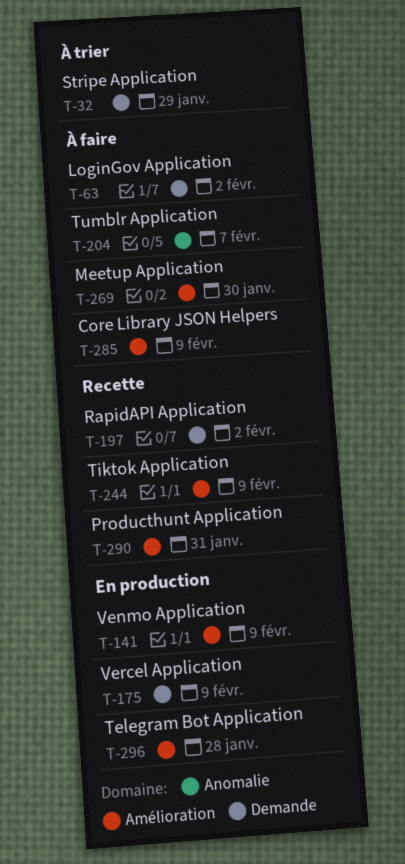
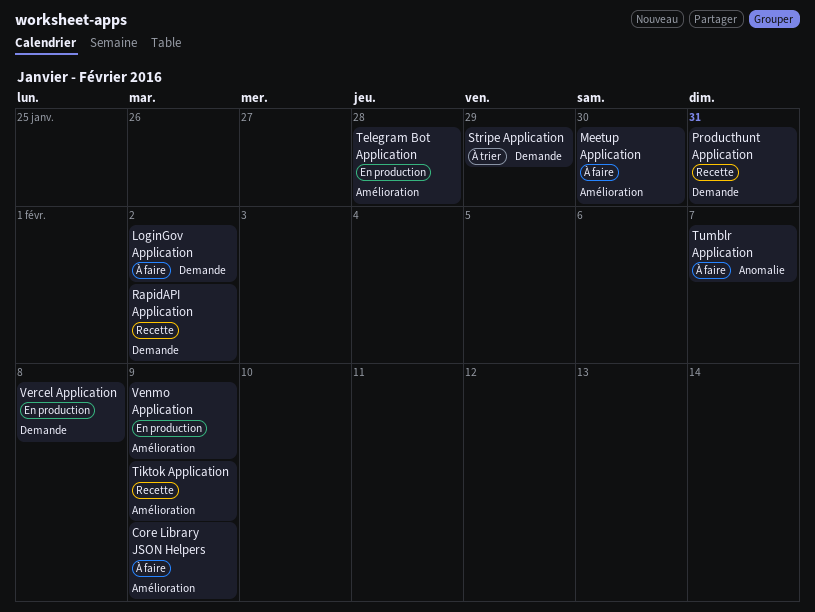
Producthunt Application, label: Amélioration -> Demande
Vercel Application, due: Feb 9 -> Feb 8

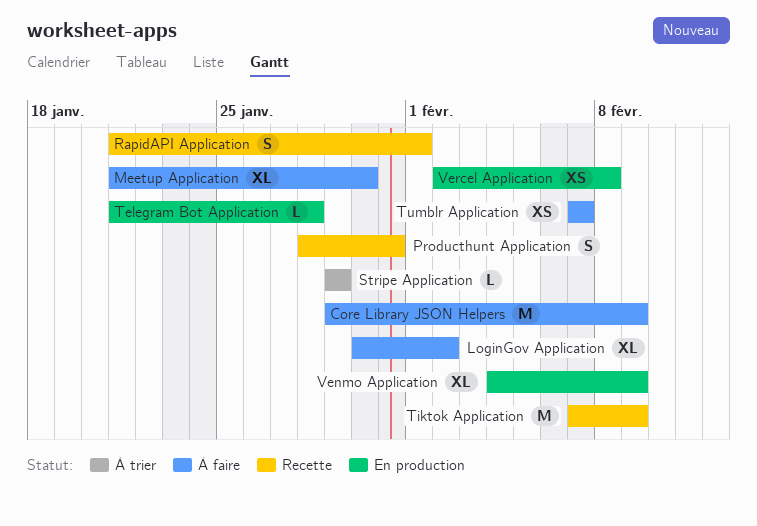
RapidAPI Application, due: Feb 2 -> Feb 1

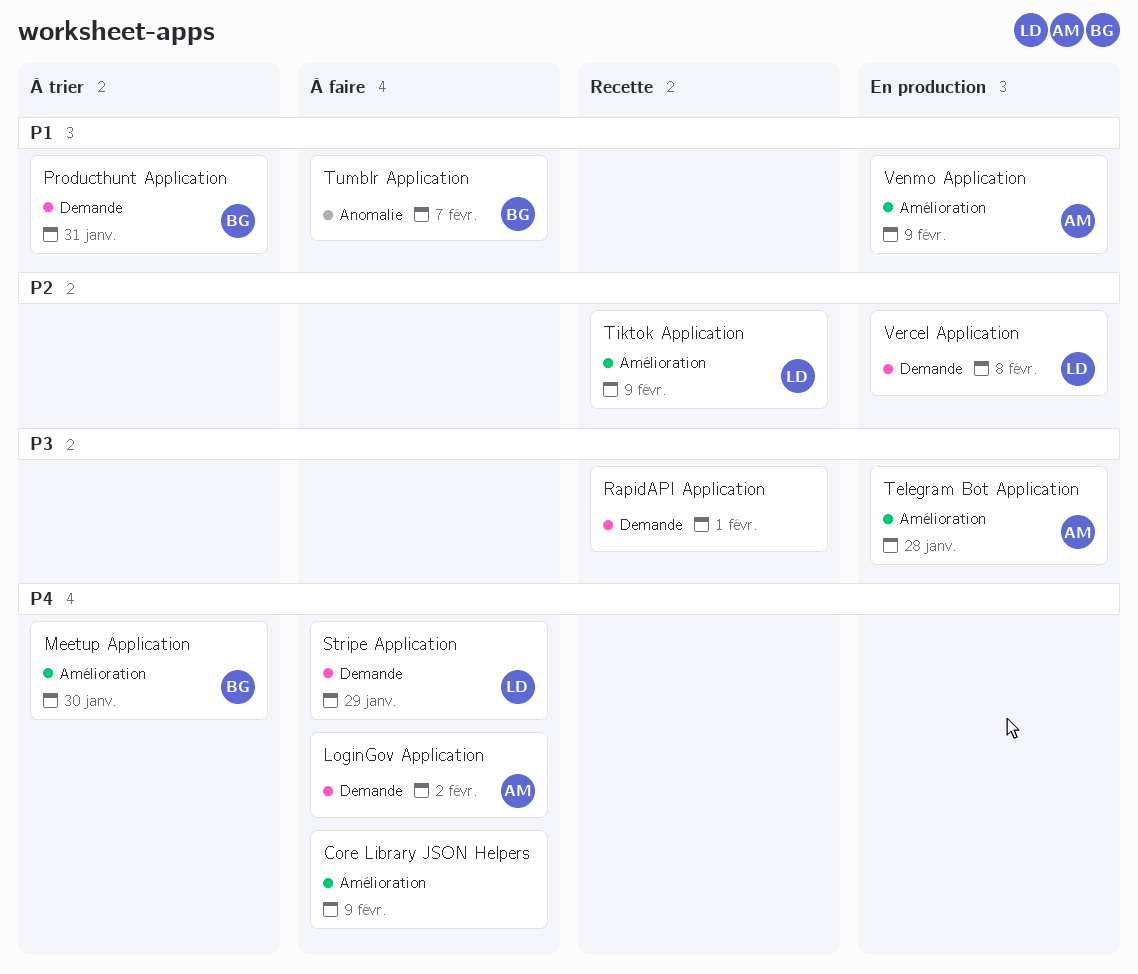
Meetup Application, status: À faire -> À trier
Producthunt Application, status: Recette -> À trier
Stripe Application, status: À trier -> À faire

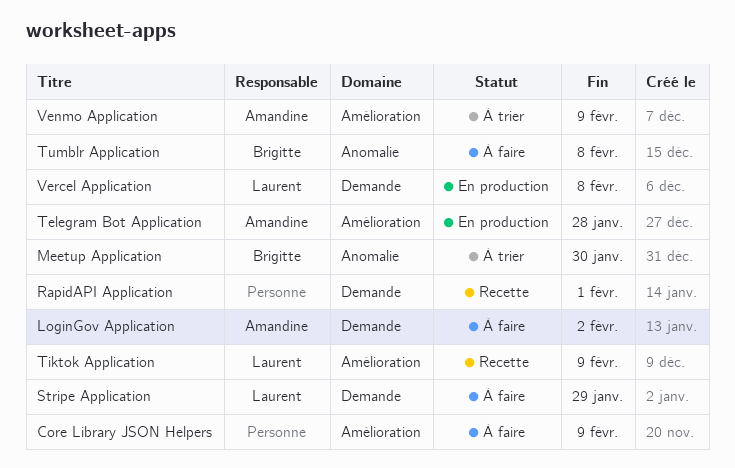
Meetup Application, label: Amélioration -> Anomalie
Producthunt Application: present -> none
Tumblr Application, due: Feb 7 -> Feb 8
Venmo Application, status: En production -> À trier

